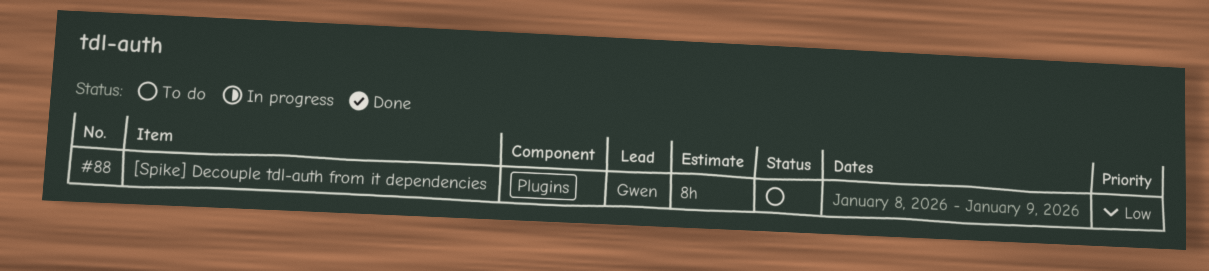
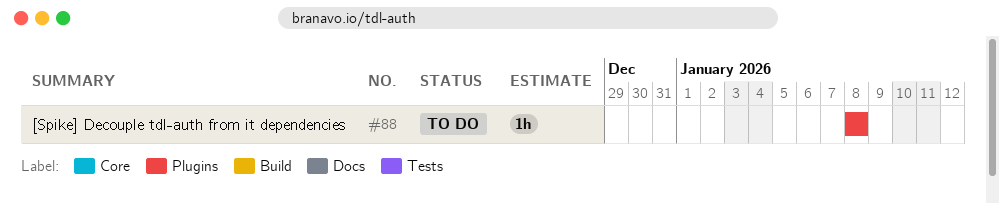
#88, estimate: 8h -> 1h
#88, due: Jan 9 -> Jan 8

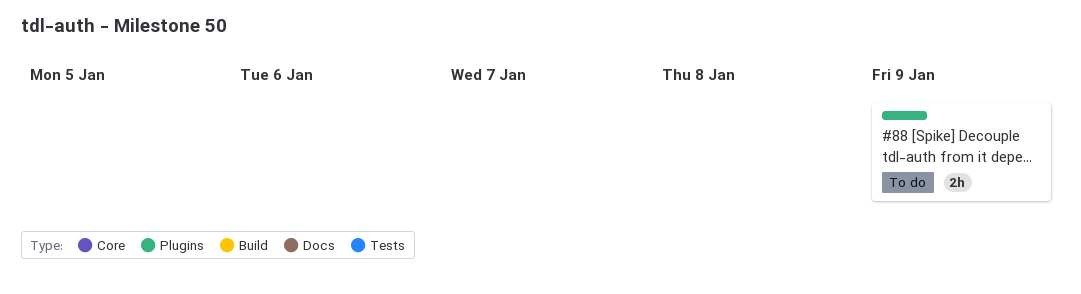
#88, estimate: 1h -> 2h
#88, due: Jan 8 -> Jan 9

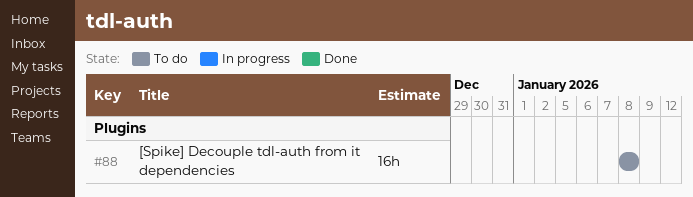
#88, estimate: 2h -> 16h
#88, due: Jan 9 -> Jan 8

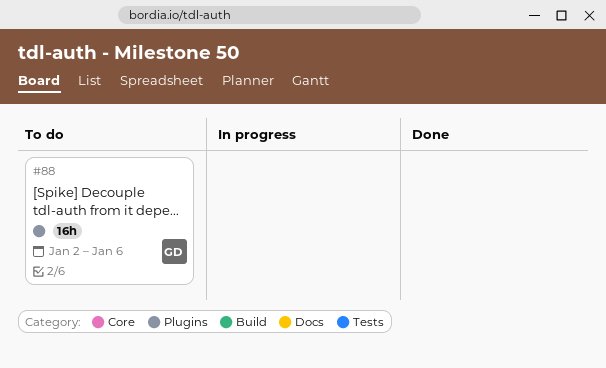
#88, start: Jan 8 -> Jan 2
#88, due: Jan 8 -> Jan 6

